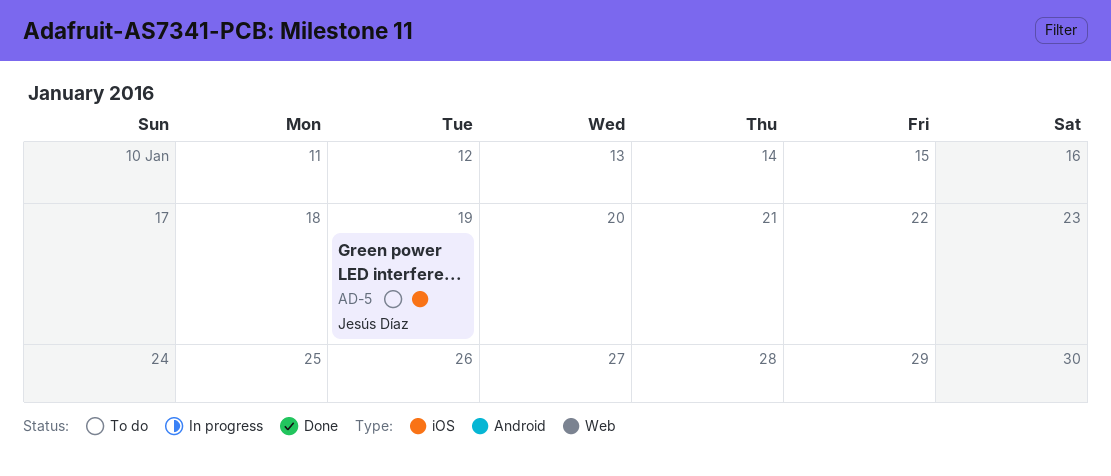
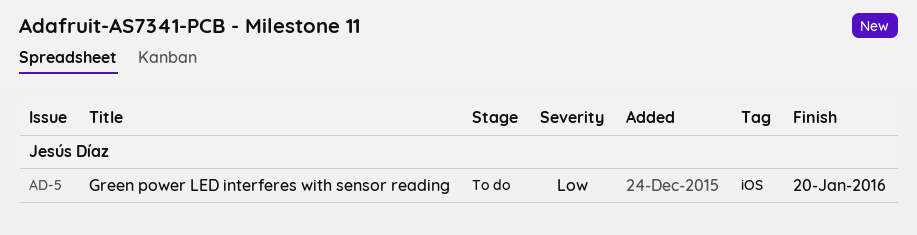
AD-5, due: Jan 19 -> Jan 20

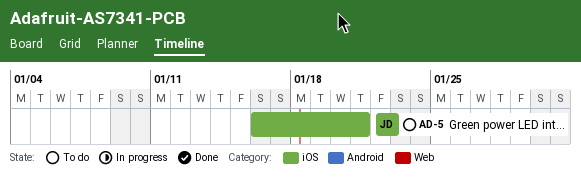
AD-5, due: Jan 20 -> Jan 21

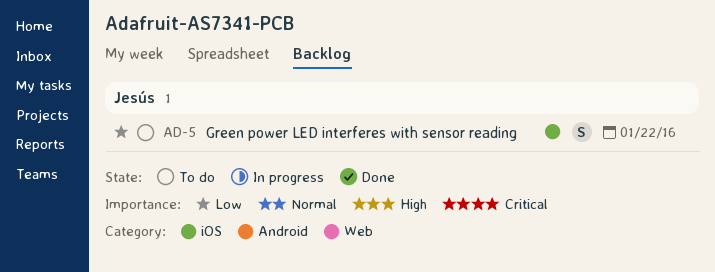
AD-5, due: Jan 21 -> Jan 22

